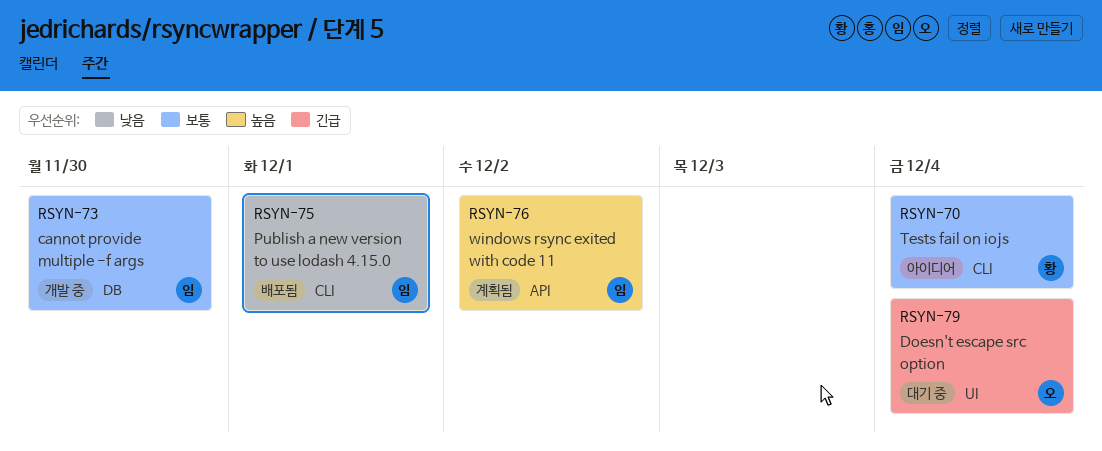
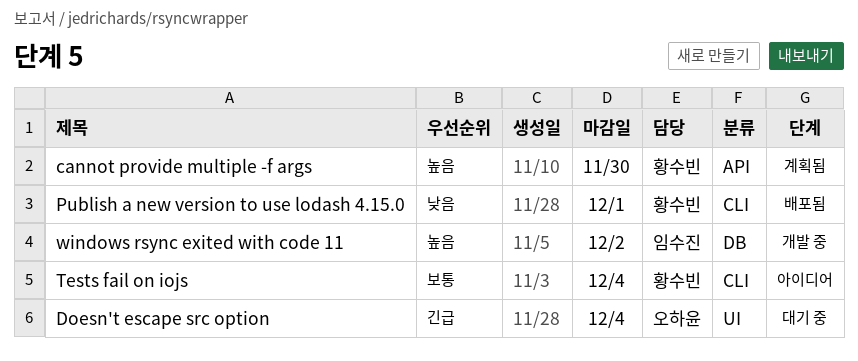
cannot provide multiple -f args, status: 개발 중 -> 계획됨
cannot provide multiple -f args, owner: 임수진 -> 황수빈
cannot provide multiple -f args, priority: 보통 -> 높음
cannot provide multiple -f args, label: DB -> API
Publish a new version to use lodash 4.15.0, owner: 임수진 -> 황수빈
windows rsync exited with code 11, status: 계획됨 -> 개발 중
windows rsync exited with code 11, label: API -> DB

